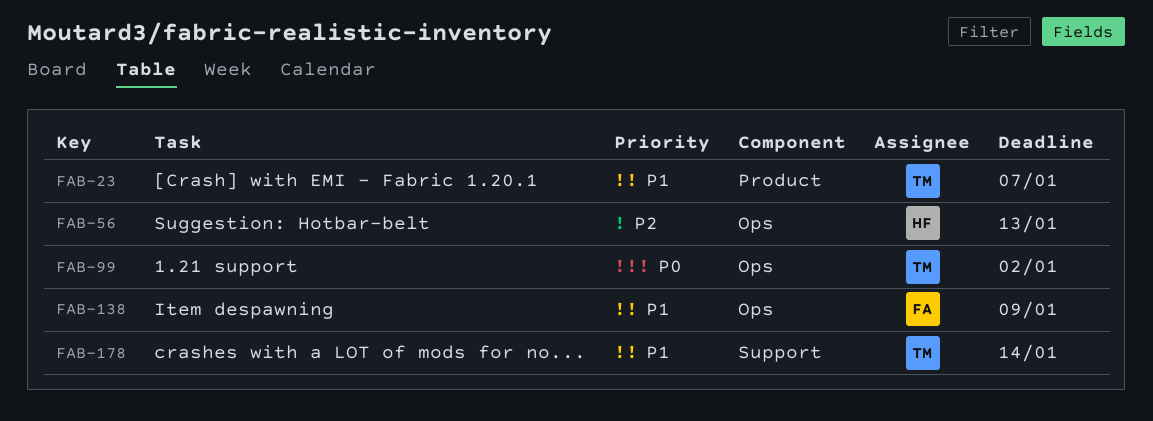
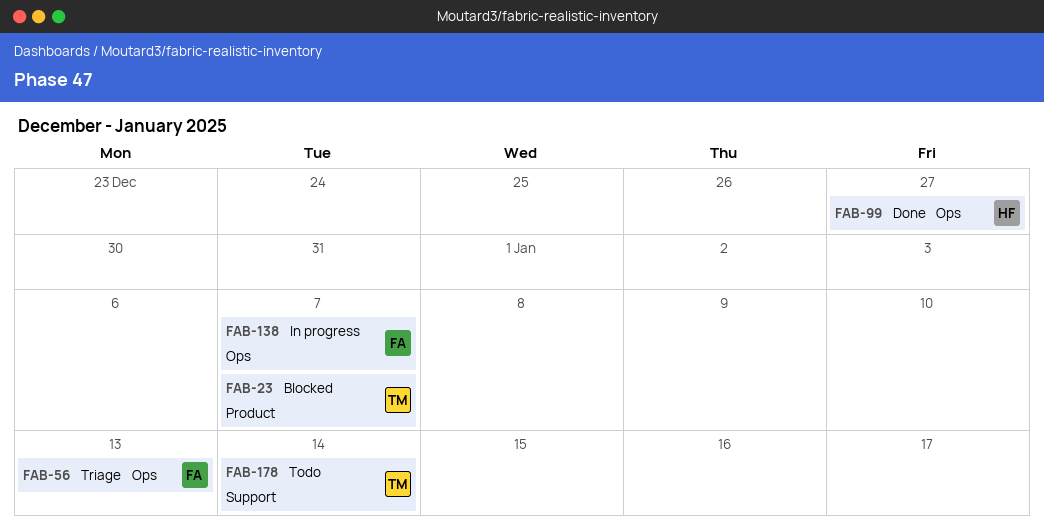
FAB-56, owner: HF -> FA
FAB-99, owner: TM -> HF
FAB-99, due: Jan 2 -> Dec 27
FAB-138, due: Jan 9 -> Jan 7

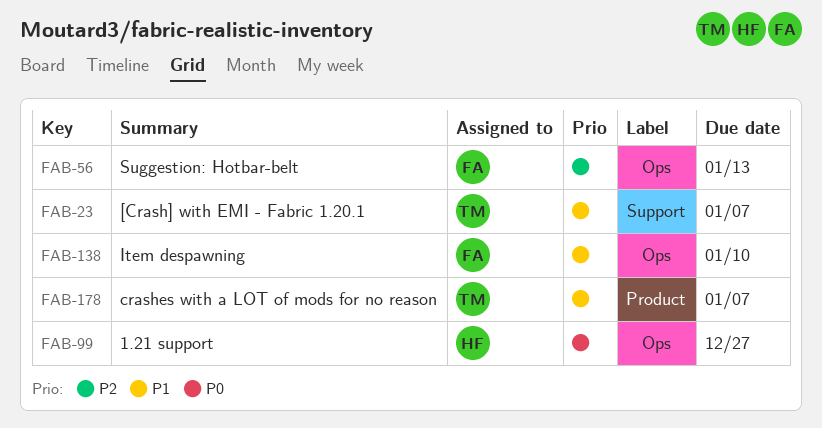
FAB-23, label: Product -> Support
FAB-138, due: Jan 7 -> Jan 10
FAB-178, label: Support -> Product
FAB-178, due: Jan 14 -> Jan 7

